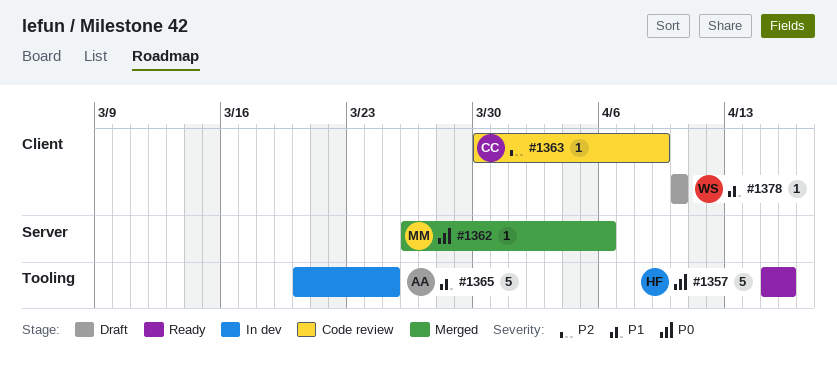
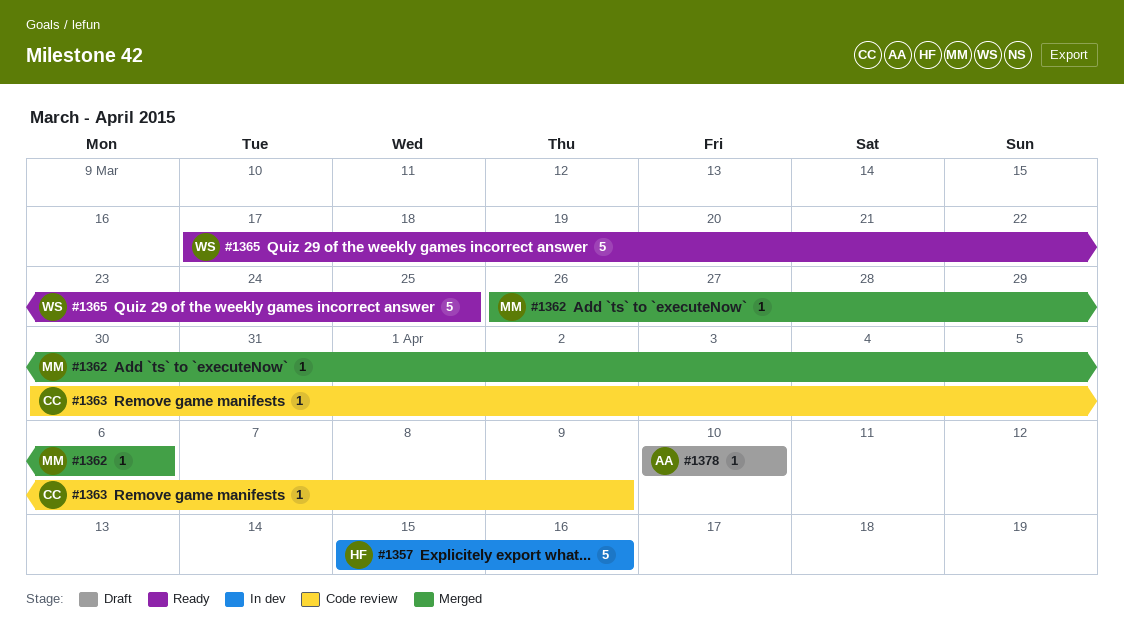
#1357, status: Ready -> In dev
#1365, status: In dev -> Ready
#1365, owner: AA -> WS
#1365, start: Mar 20 -> Mar 17
#1378, owner: WS -> AA

